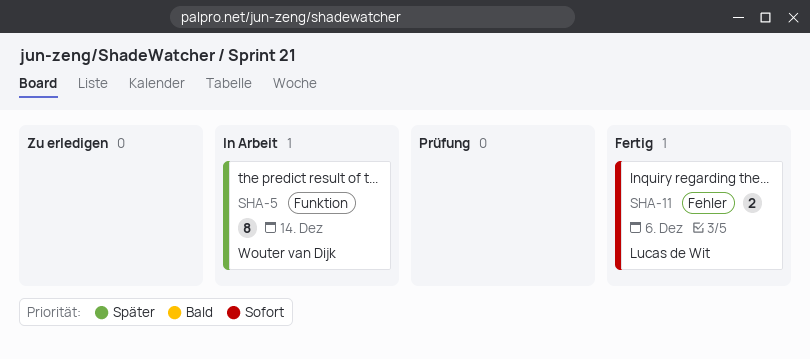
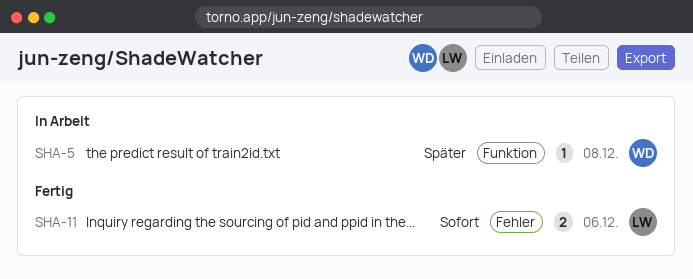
SHA-5, estimate: 8 -> 1
SHA-5, due: Dec 14 -> Dec 8

